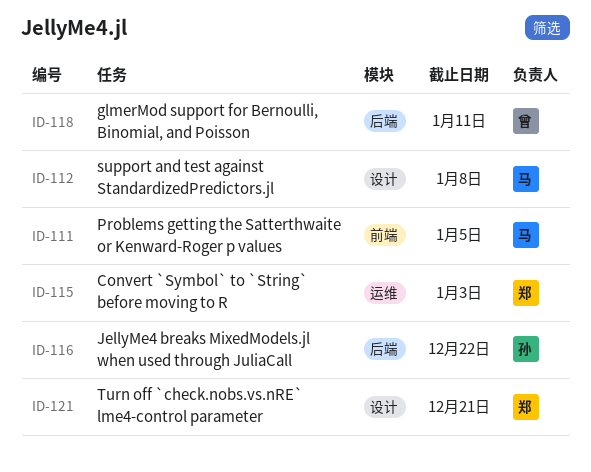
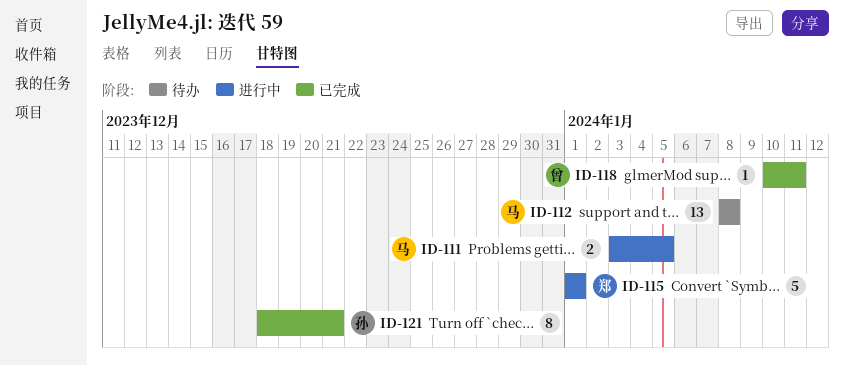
ID-115, due: Jan 3 -> Jan 1
ID-116: present -> none
ID-121, owner: 郑 -> 孙

